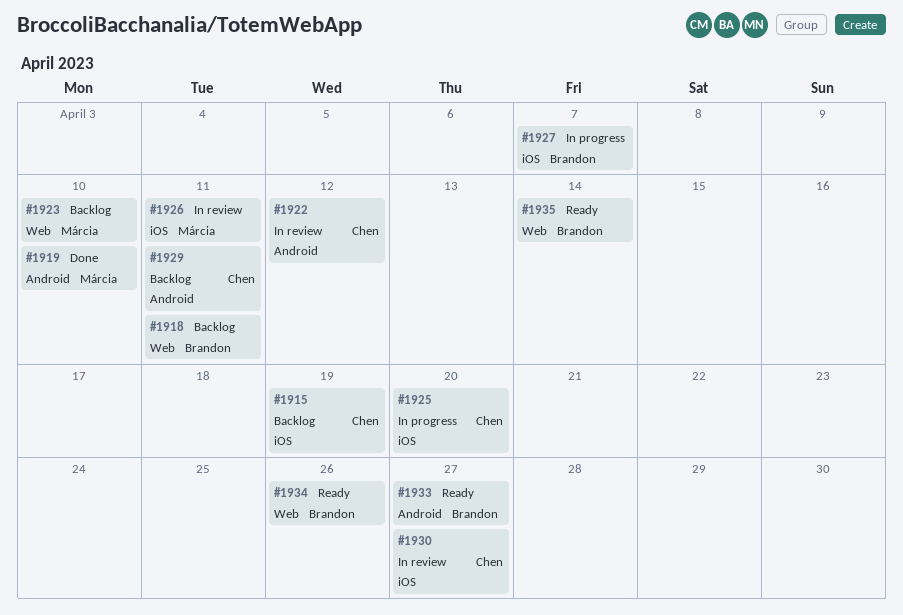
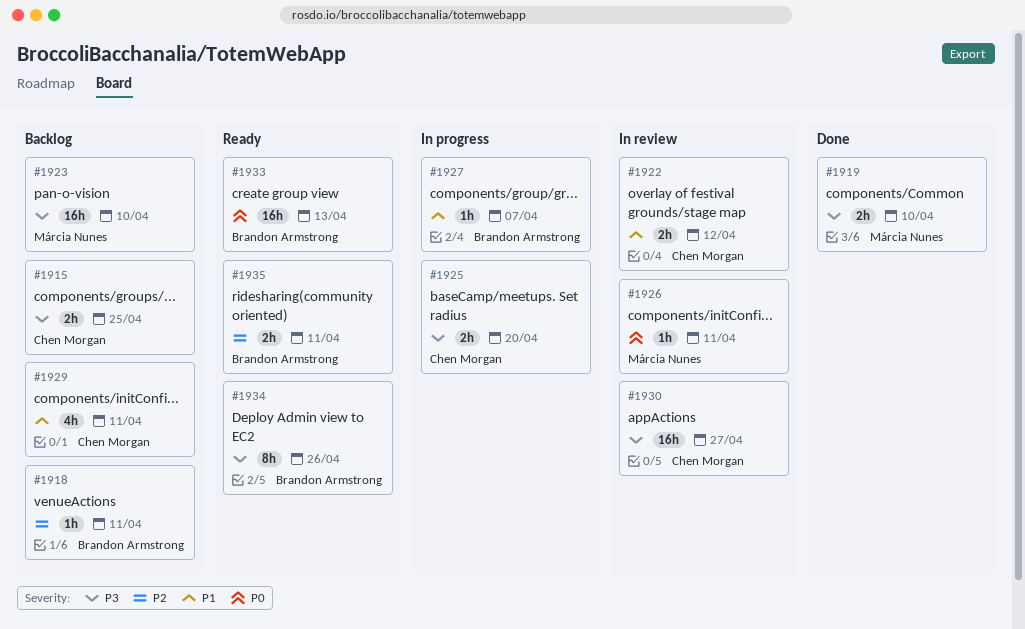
#1915, due: Apr 19 -> Apr 25
#1933, due: Apr 27 -> Apr 13
#1935, due: Apr 14 -> Apr 11

